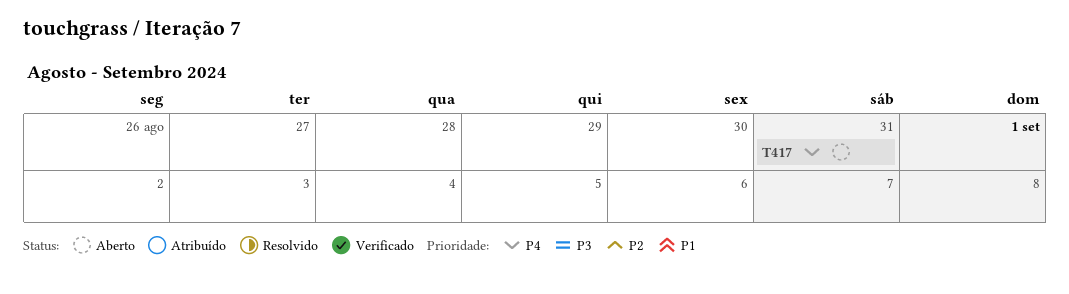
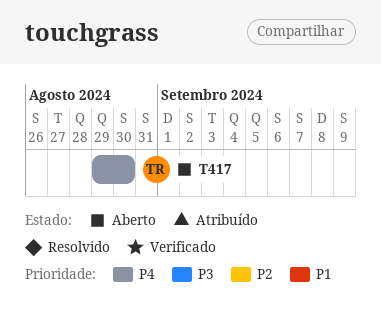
T417, due: Aug 31 -> Aug 30

